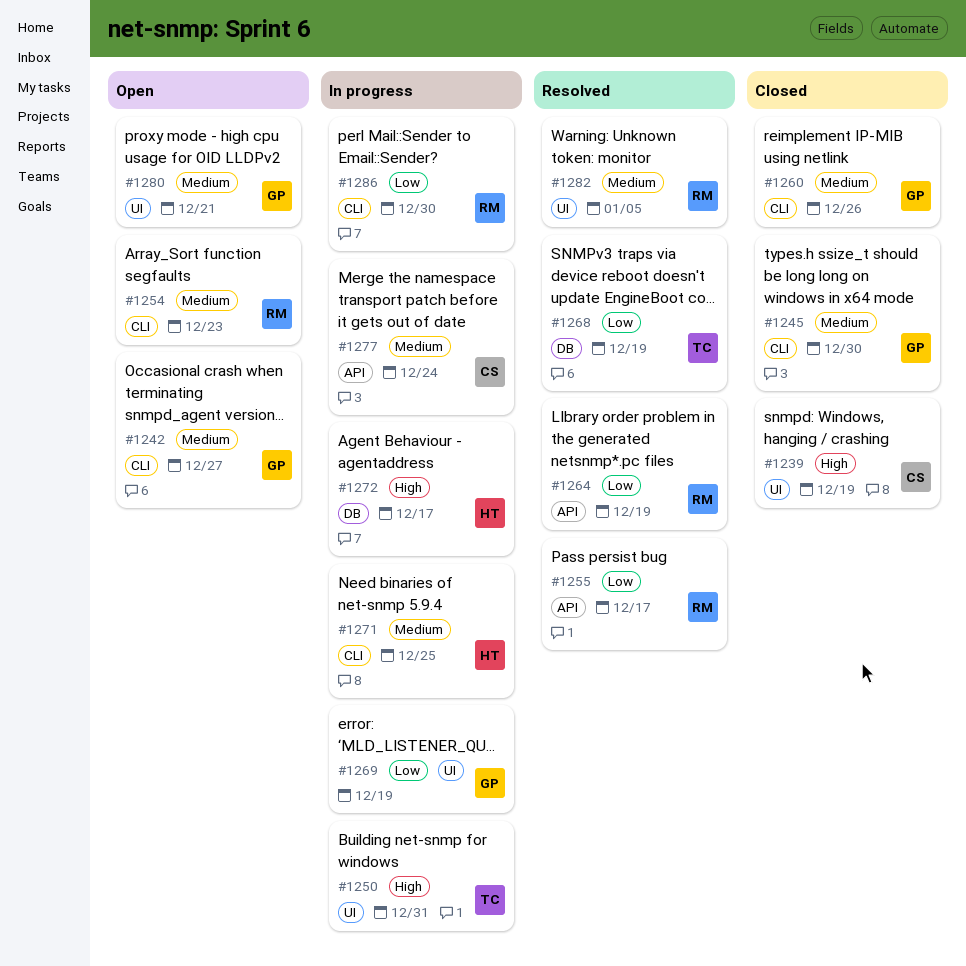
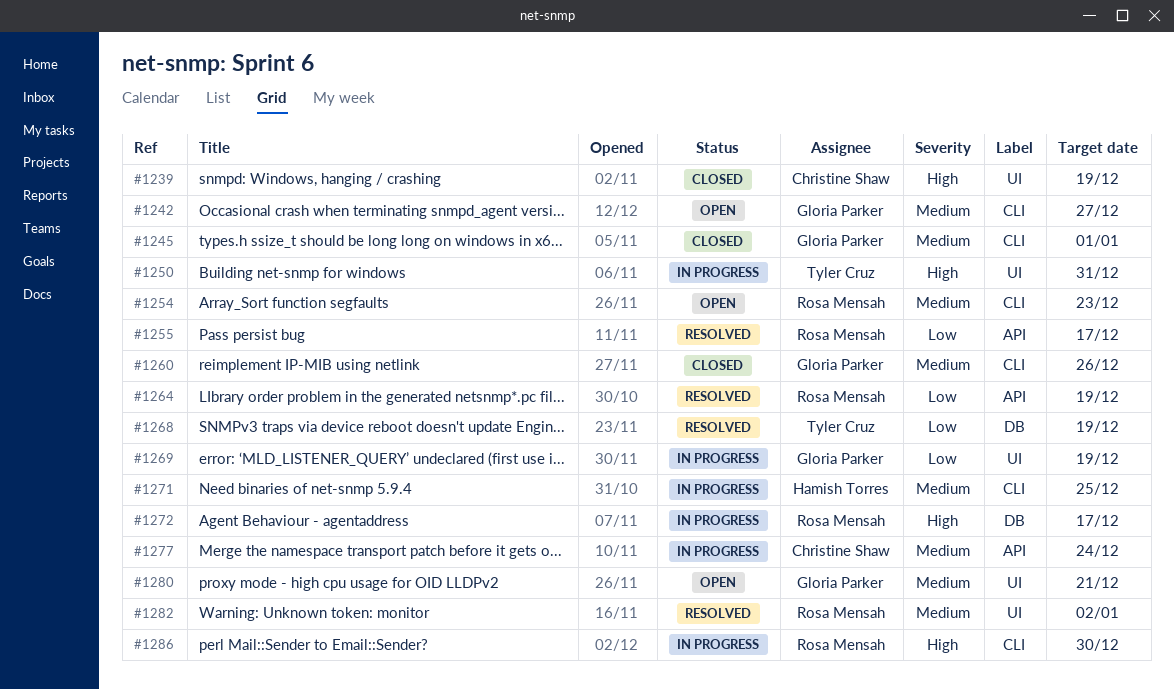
#1245, due: Dec 30 -> Jan 1
#1272, owner: Hamish Torres -> Rosa Mensah
#1282, due: Jan 5 -> Jan 2
#1286, priority: Low -> High

